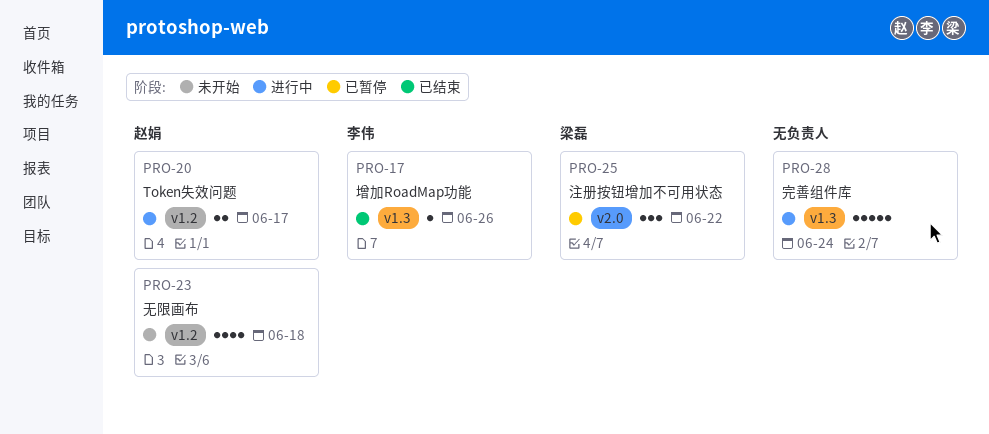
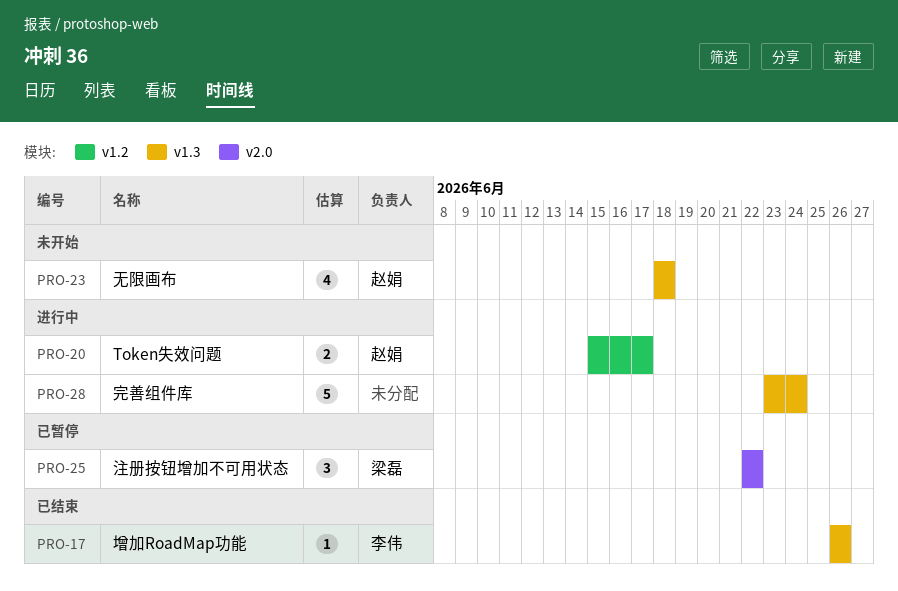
PRO-23, label: v1.2 -> v1.3

